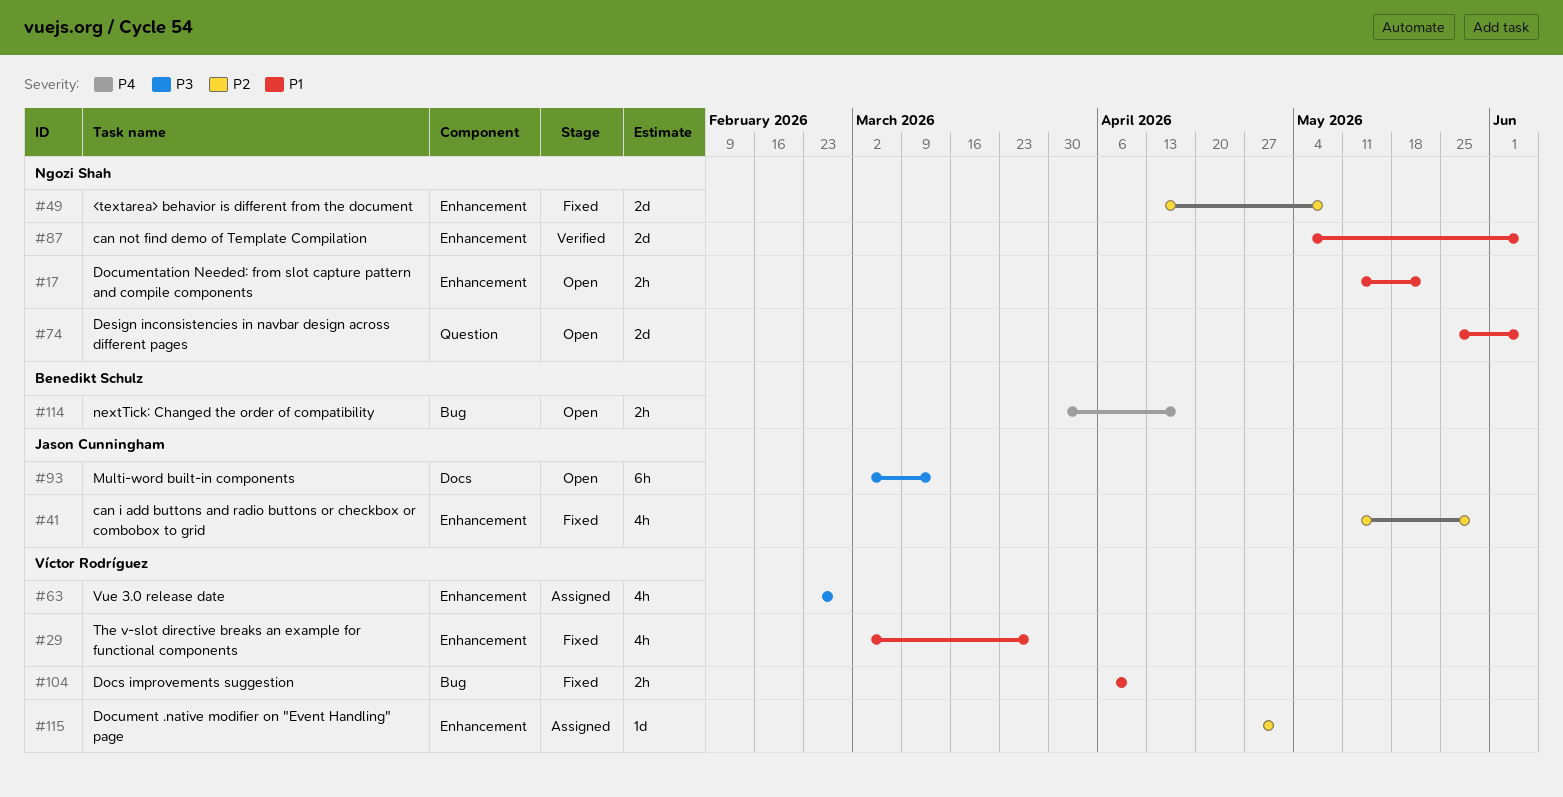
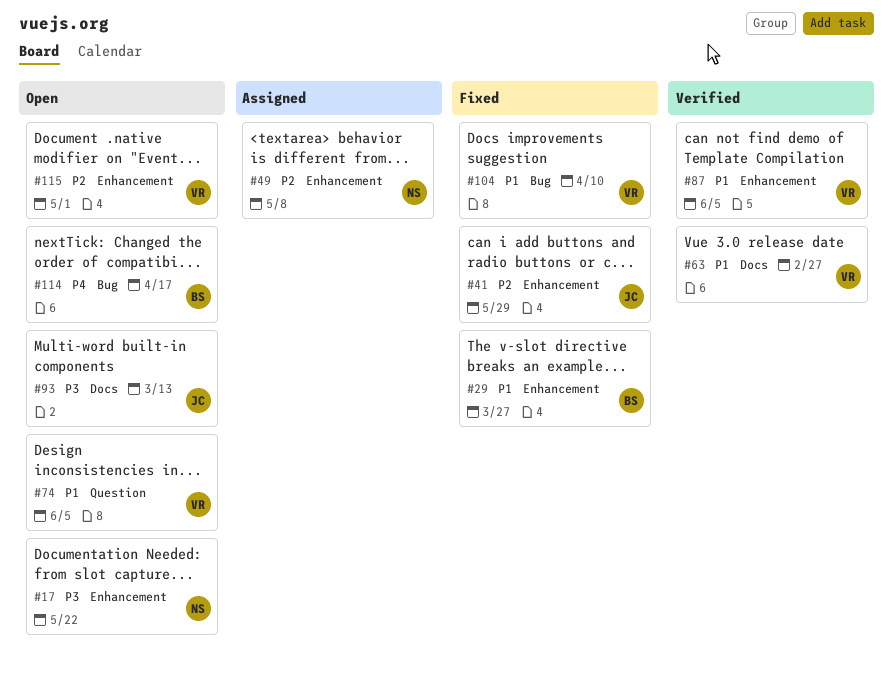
#17, priority: P1 -> P3
#29, owner: Víctor Rodríguez -> Benedikt Schulz
#49, status: Fixed -> Assigned
#63, status: Assigned -> Verified
#63, priority: P3 -> P1
#63, label: Enhancement -> Docs
#74, owner: Ngozi Shah -> Víctor Rodríguez
#87, owner: Ngozi Shah -> Víctor Rodríguez
#115, status: Assigned -> Open

